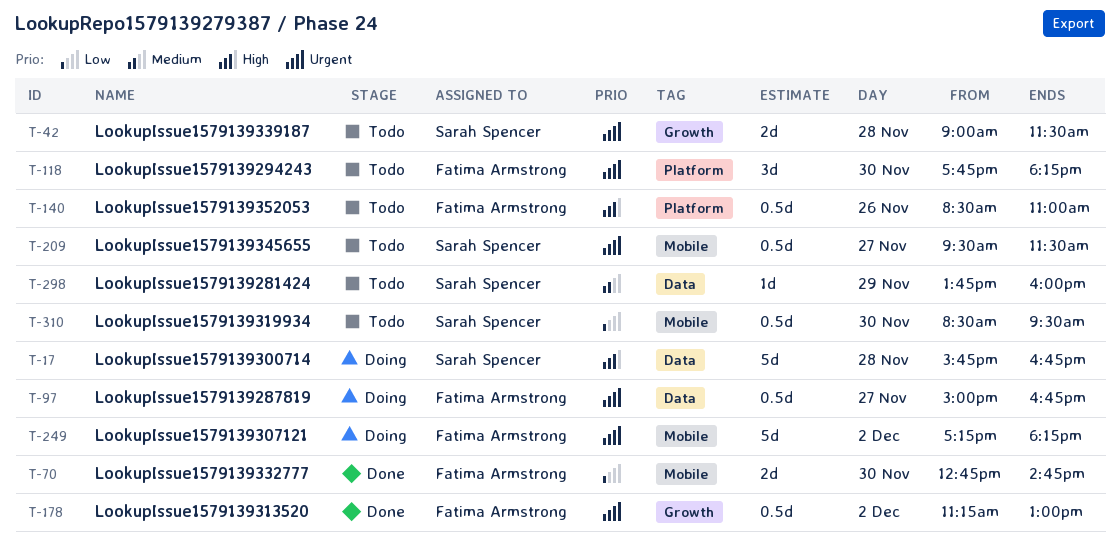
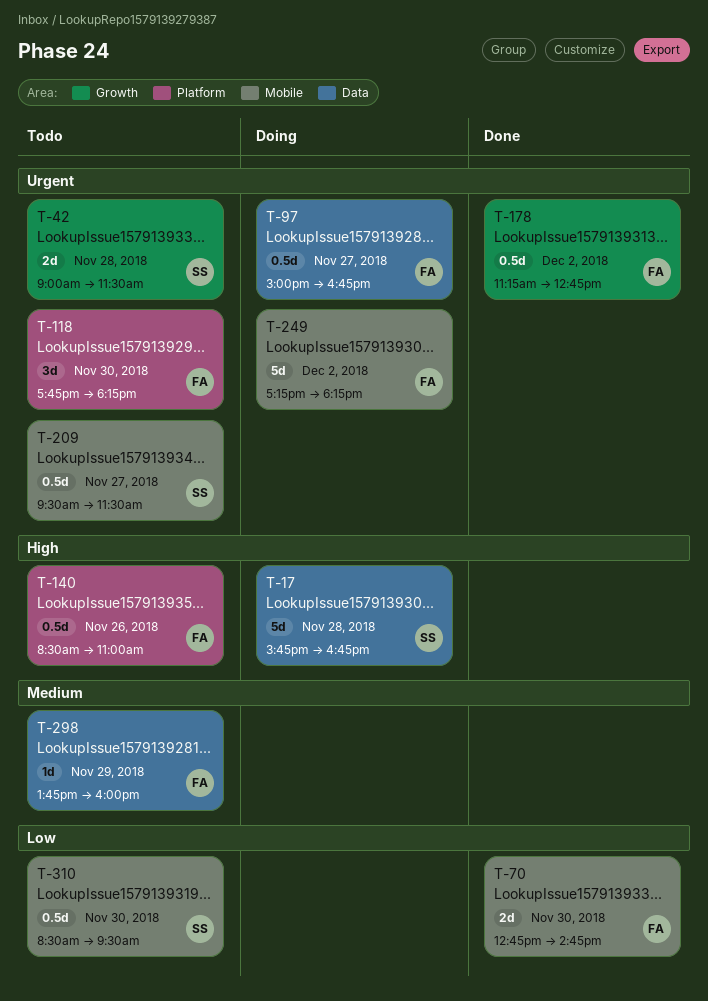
T-178, ends: 13:00 -> 12:45
T-298, owner: Sarah Spencer -> Fatima Armstrong

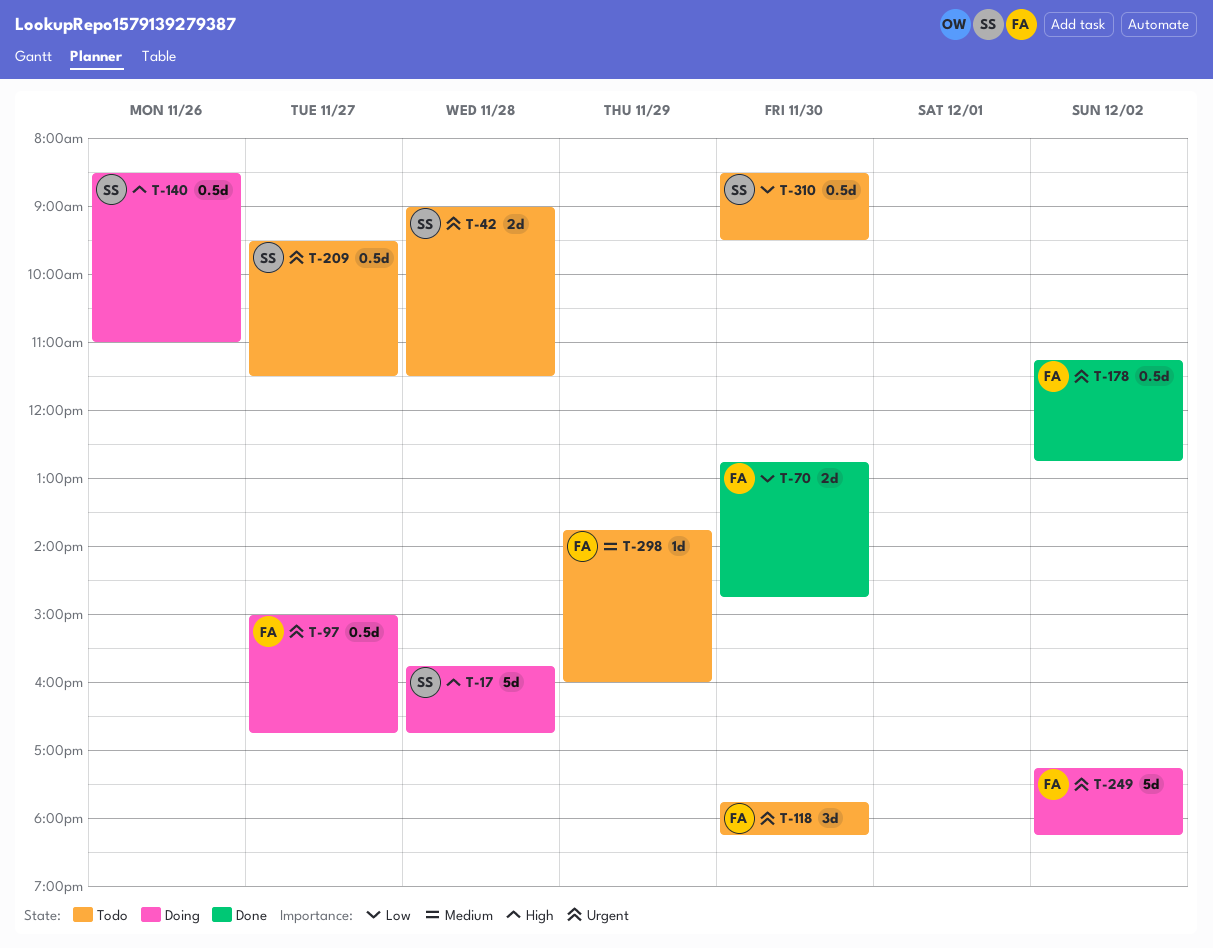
T-140, status: Todo -> Doing
T-140, owner: FA -> SS

